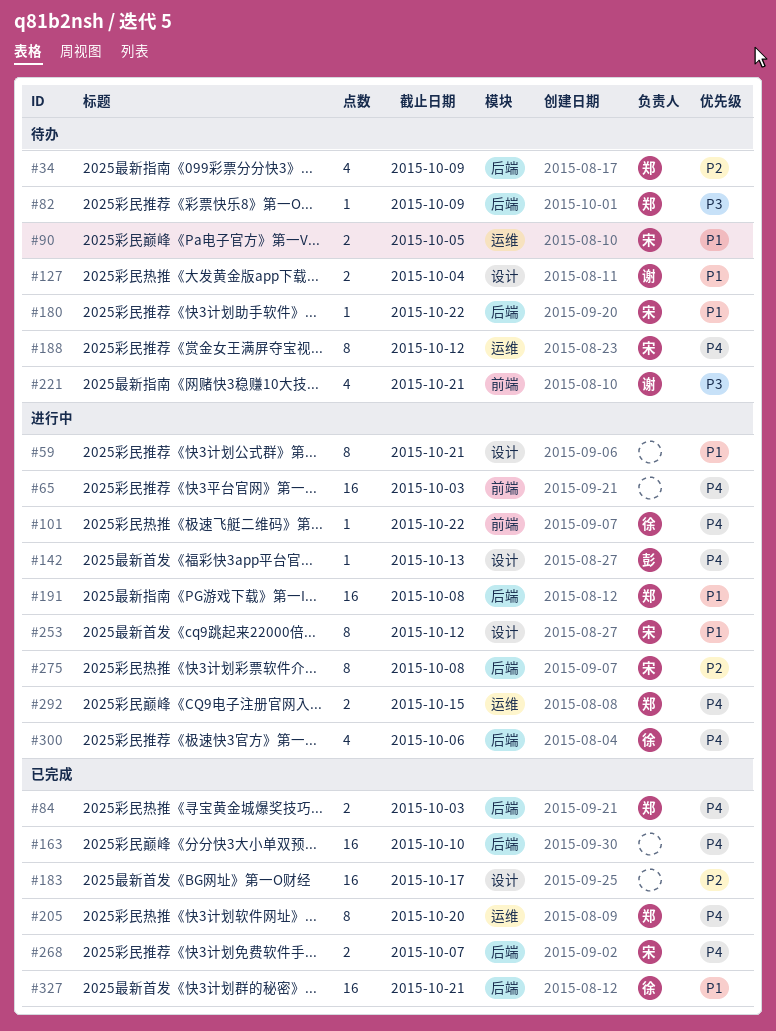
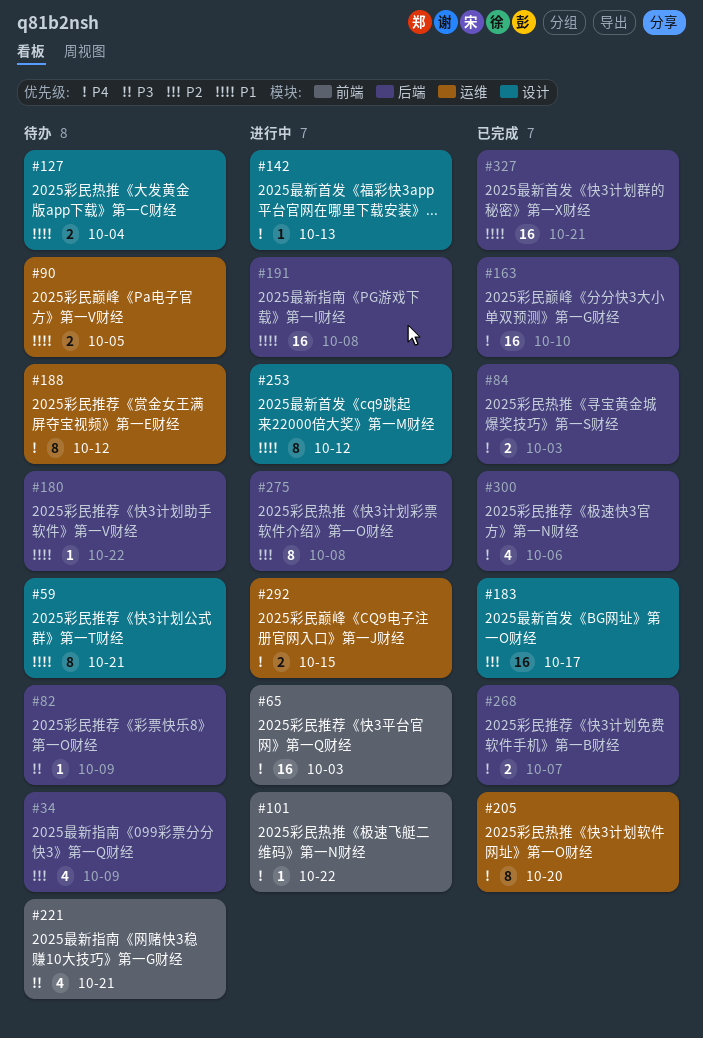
#59, status: 进行中 -> 待办
#300, status: 进行中 -> 已完成

